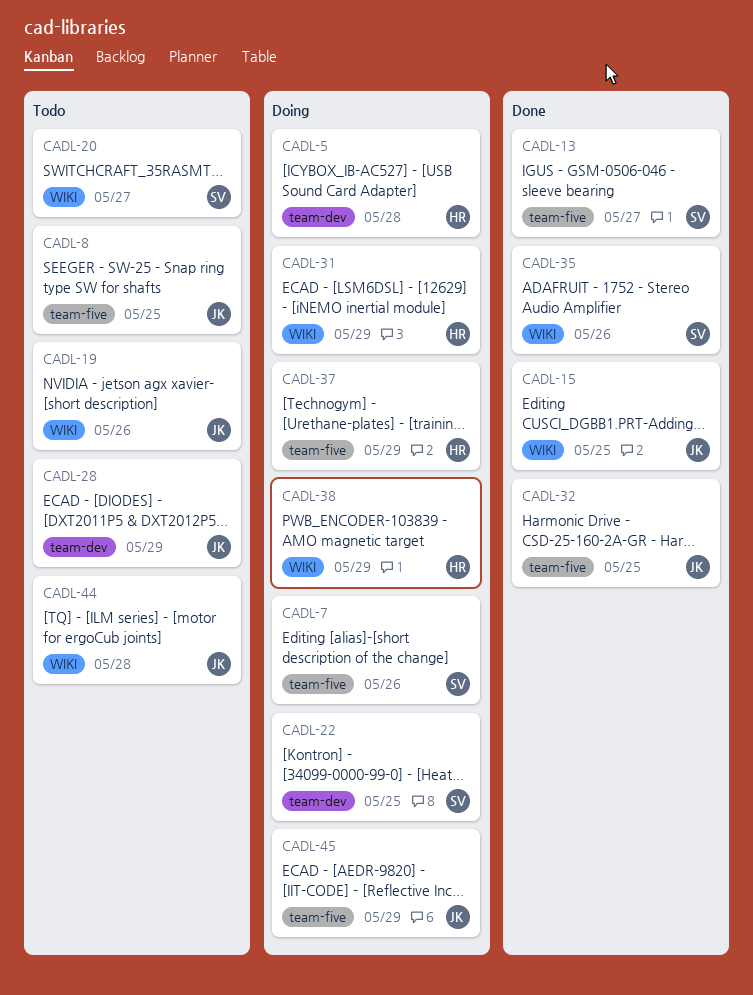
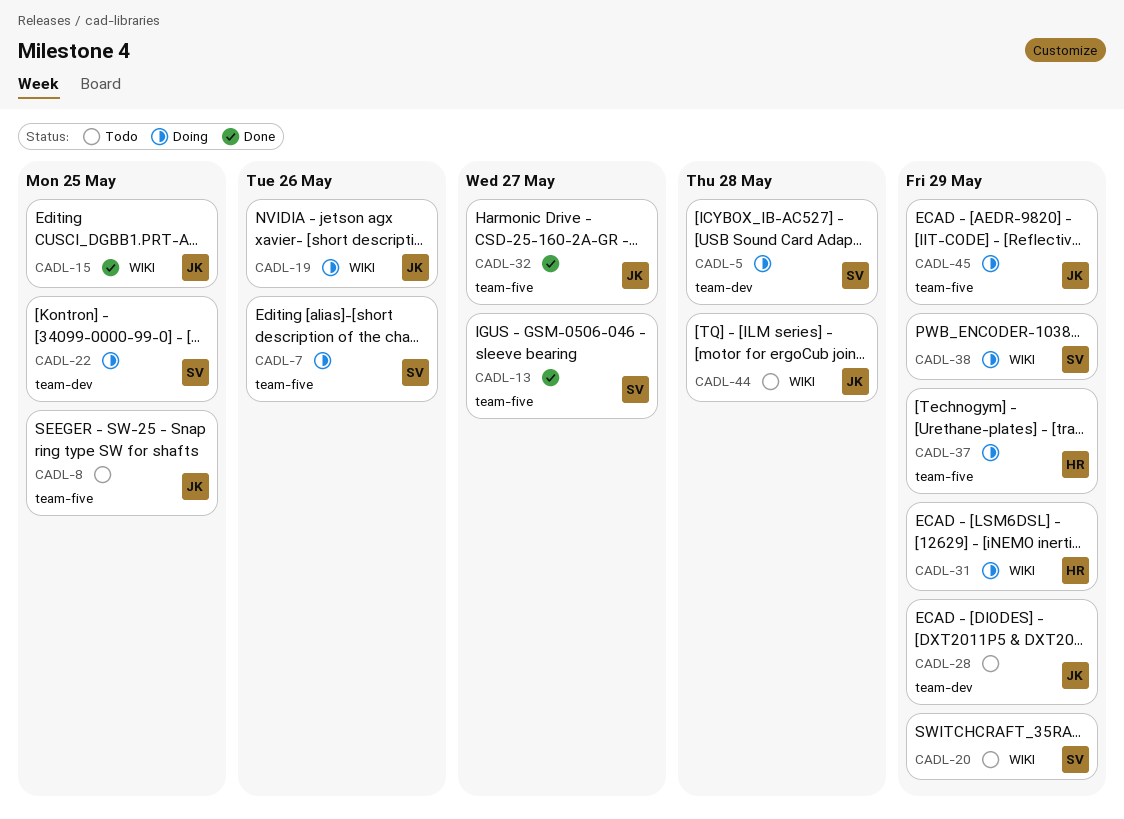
CADL-5, owner: HR -> SV
CADL-19, status: Todo -> Doing
CADL-20, due: May 27 -> May 29
CADL-32, due: May 25 -> May 27
CADL-35: present -> none
CADL-38, owner: HR -> SV

